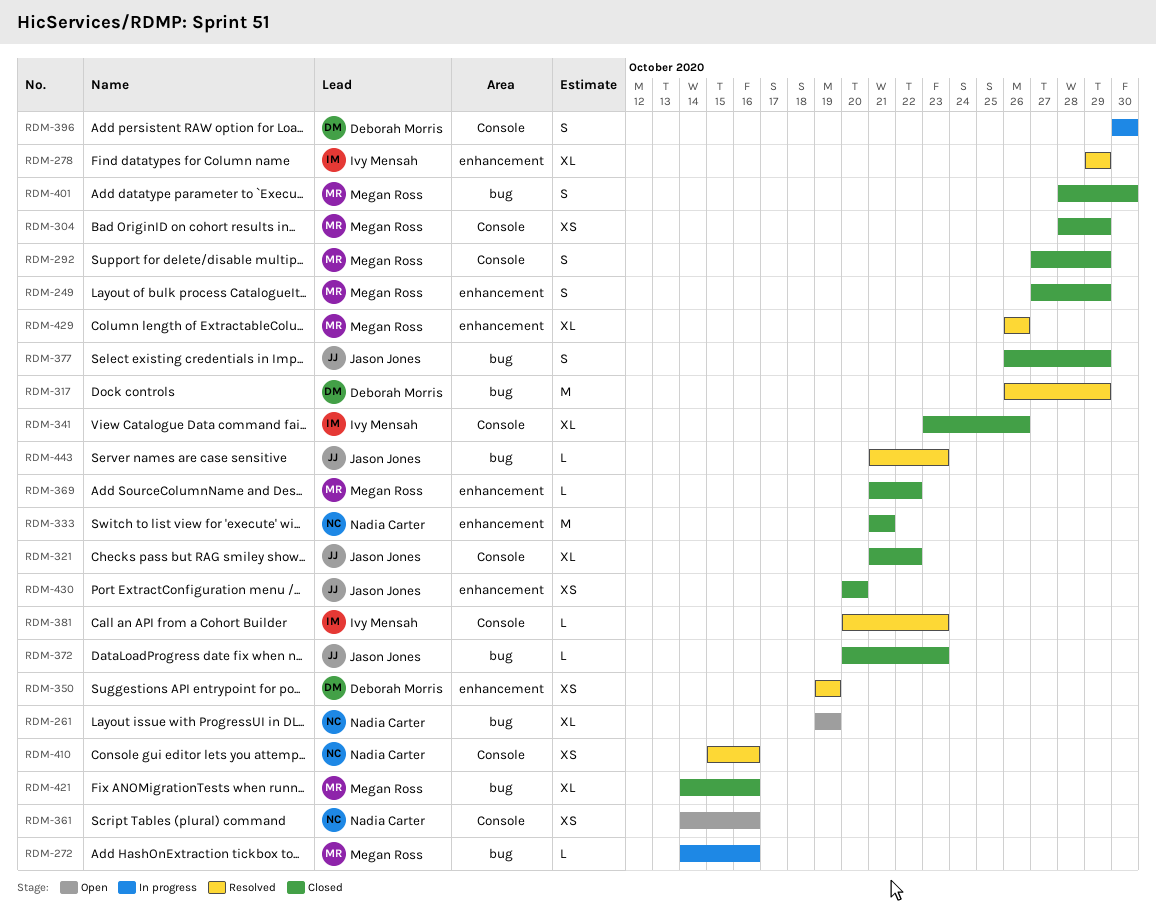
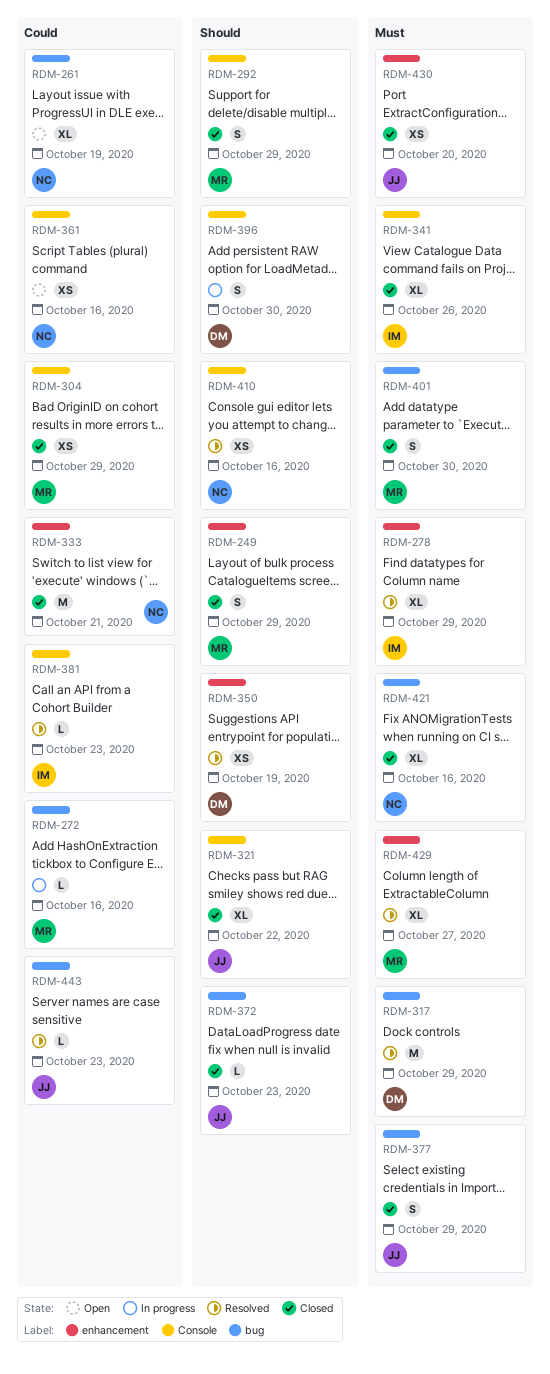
RDM-369: present -> none
RDM-421, owner: Megan Ross -> Nadia Carter
RDM-429, due: Oct 26 -> Oct 27

